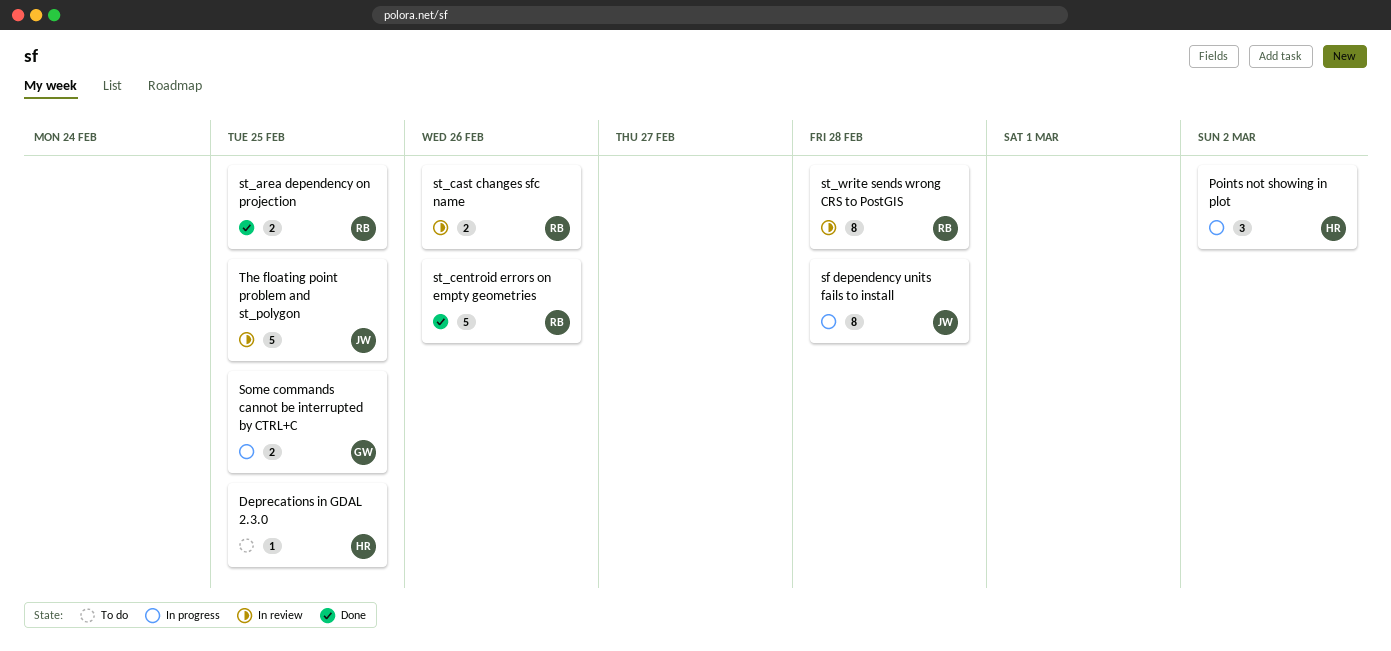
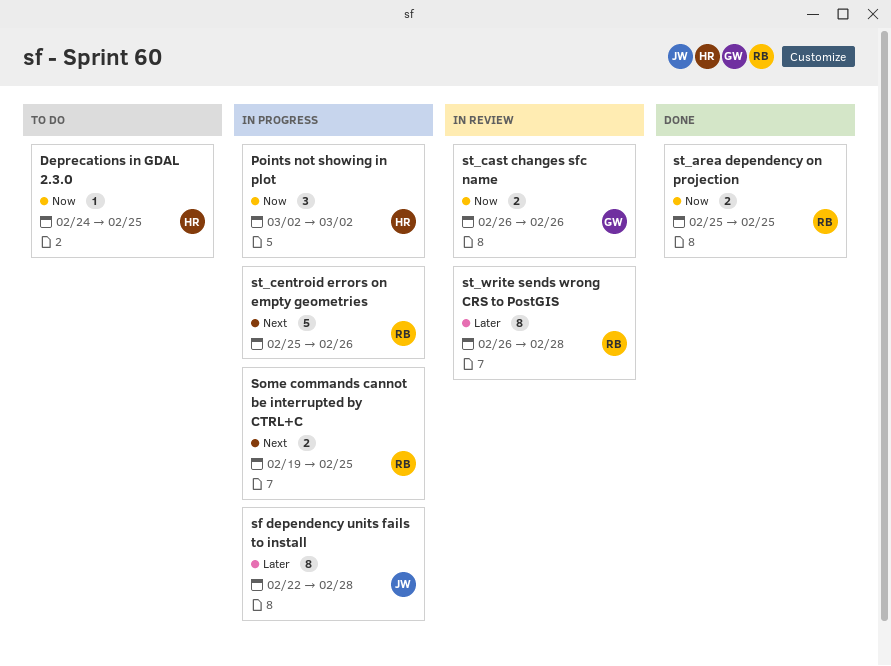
Some commands cannot be interrupted by CTRL+C, owner: GW -> RB
st_cast changes sfc name, owner: RB -> GW
st_centroid errors on empty geometries, status: Done -> In progress
The floating point problem and st_polygon: present -> none

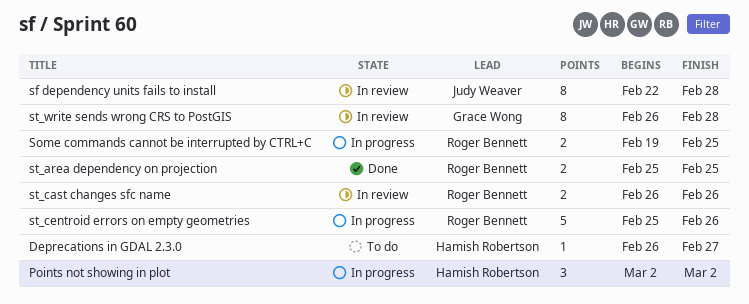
Deprecations in GDAL 2.3.0, start: Feb 24 -> Feb 26
Deprecations in GDAL 2.3.0, due: Feb 25 -> Feb 27
sf dependency units fails to install, status: In progress -> In review
st_cast changes sfc name, owner: Grace Wong -> Roger Bennett
st_write sends wrong CRS to PostGIS, owner: Roger Bennett -> Grace Wong

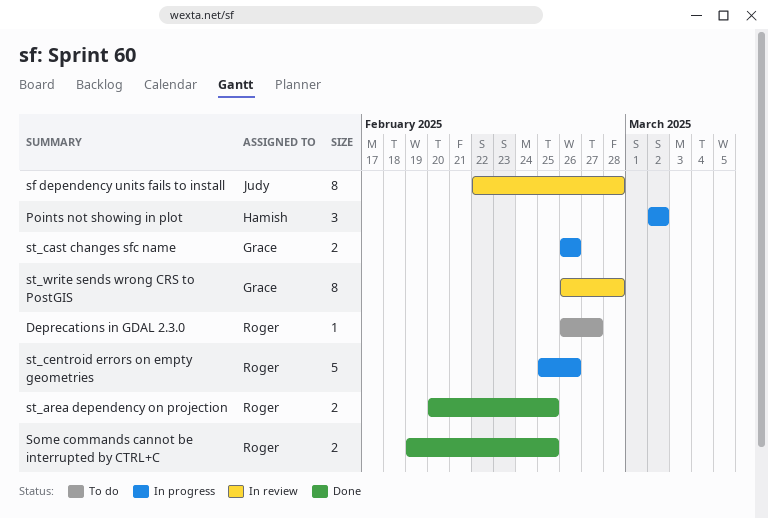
Deprecations in GDAL 2.3.0, owner: Hamish Robertson -> Roger Bennett
Some commands cannot be interrupted by CTRL+C, status: In progress -> Done
st_area dependency on projection, start: Feb 25 -> Feb 20
st_cast changes sfc name, status: In review -> In progress
st_cast changes sfc name, owner: Roger Bennett -> Grace Wong

